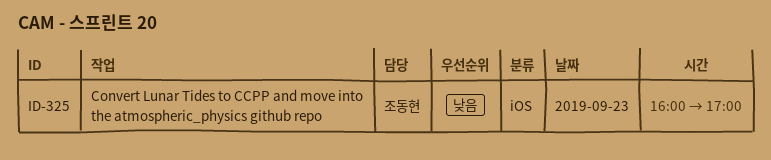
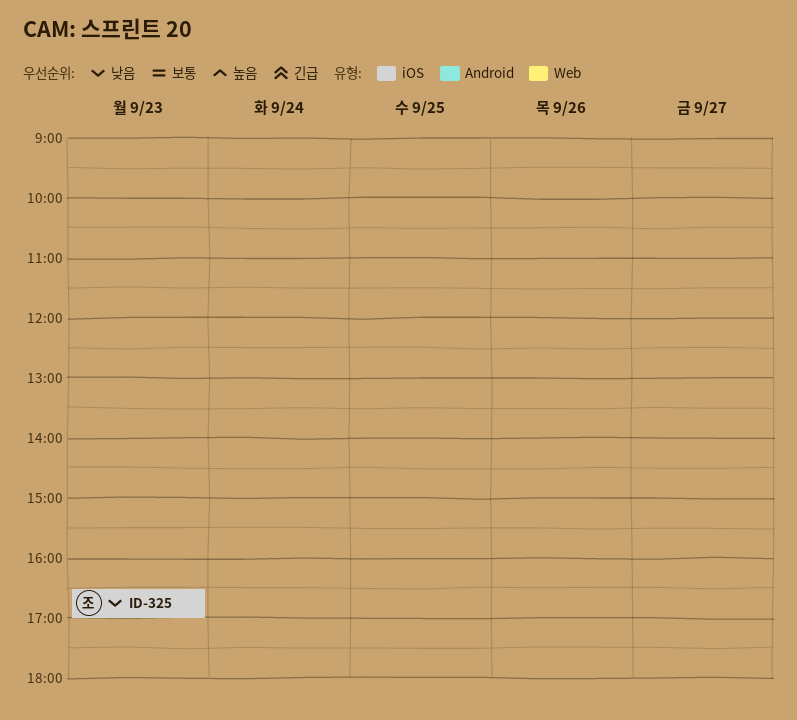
ID-325, begins: 16:00 -> 16:30

